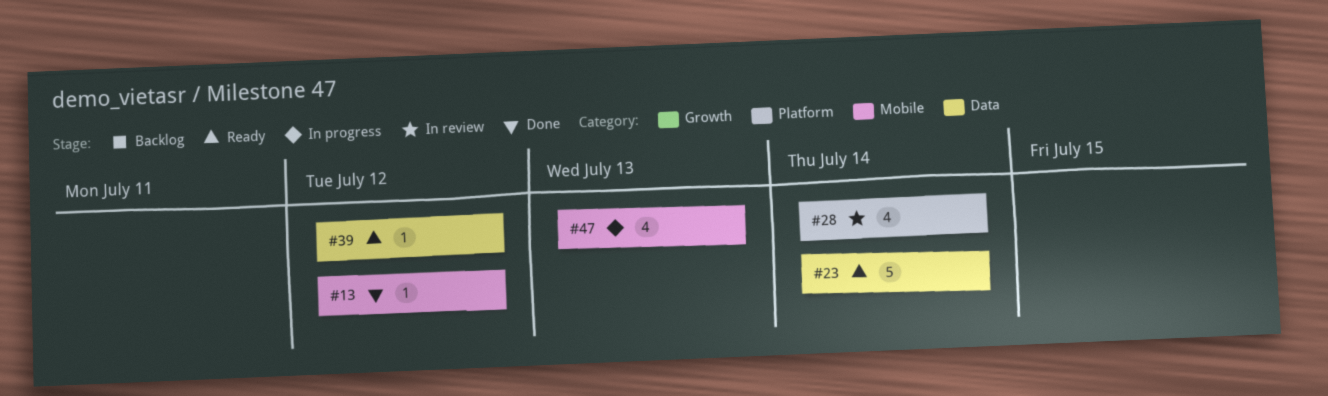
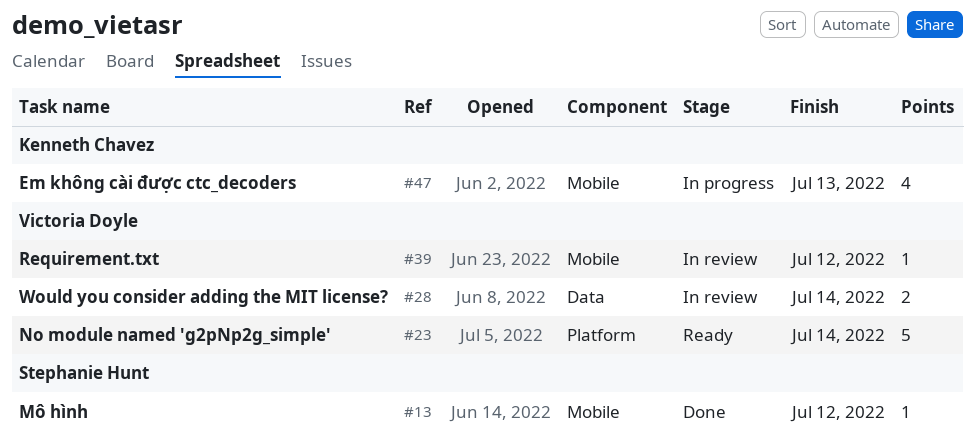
#23, label: Data -> Platform
#28, label: Platform -> Data
#28, estimate: 4 -> 2
#39, status: Ready -> In review
#39, label: Data -> Mobile

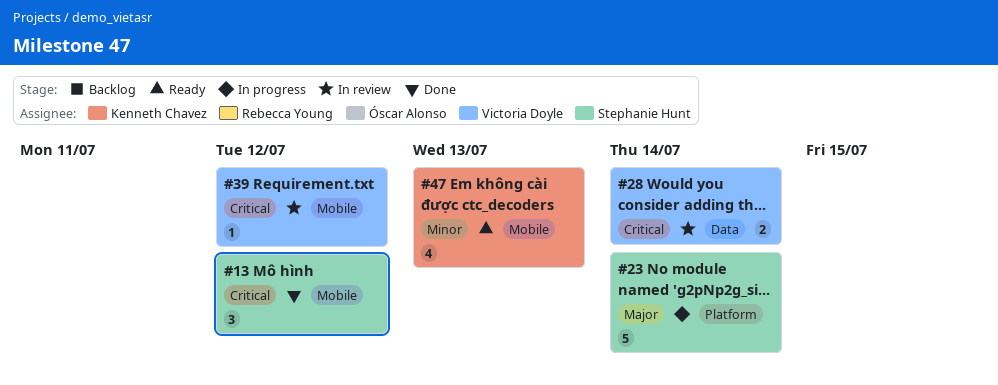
#13, estimate: 1 -> 3
#23, status: Ready -> In progress
#23, owner: Victoria Doyle -> Stephanie Hunt
#47, status: In progress -> Ready

